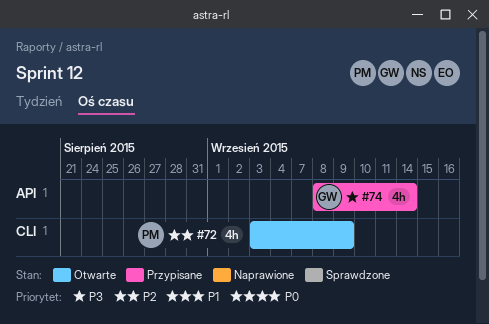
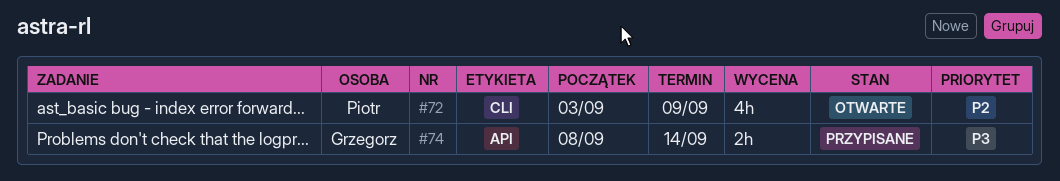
#74, estimate: 4h -> 2h

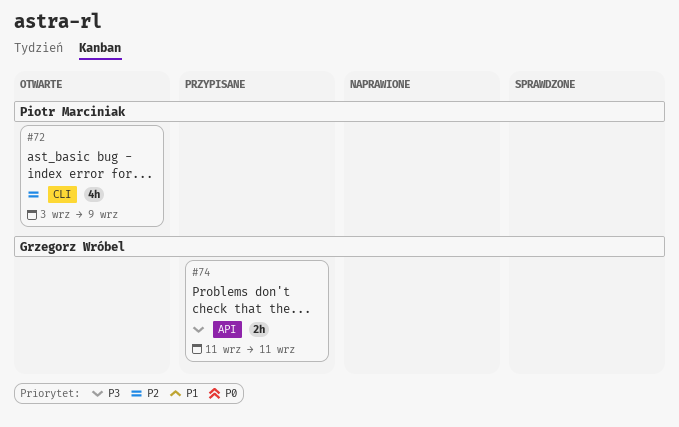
#74, start: Sep 8 -> Sep 11
#74, due: Sep 14 -> Sep 11

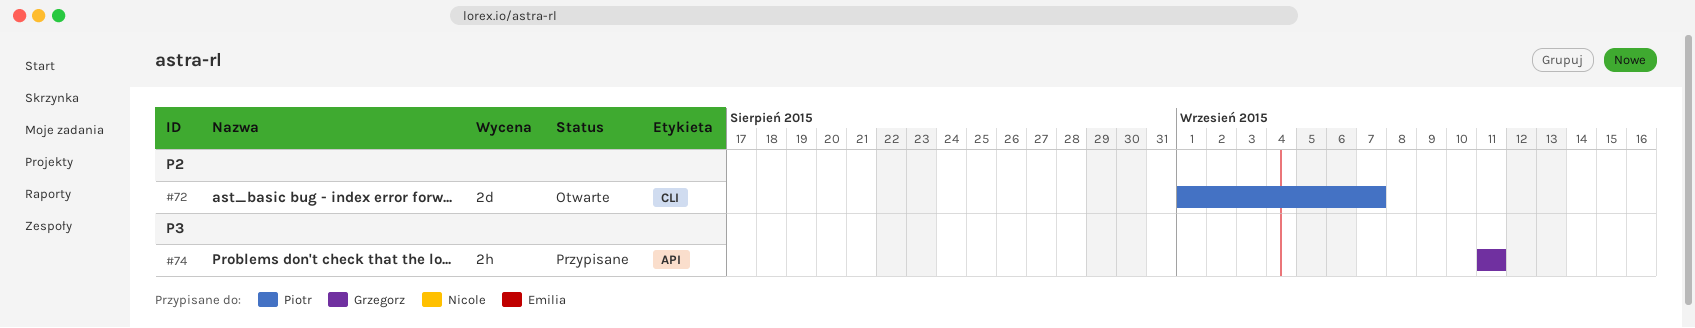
#72, estimate: 4h -> 2d
#72, start: Sep 3 -> Sep 1
#72, due: Sep 9 -> Sep 7

